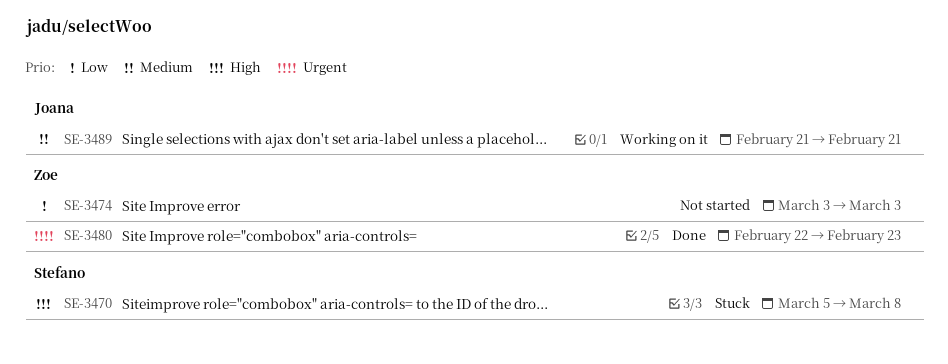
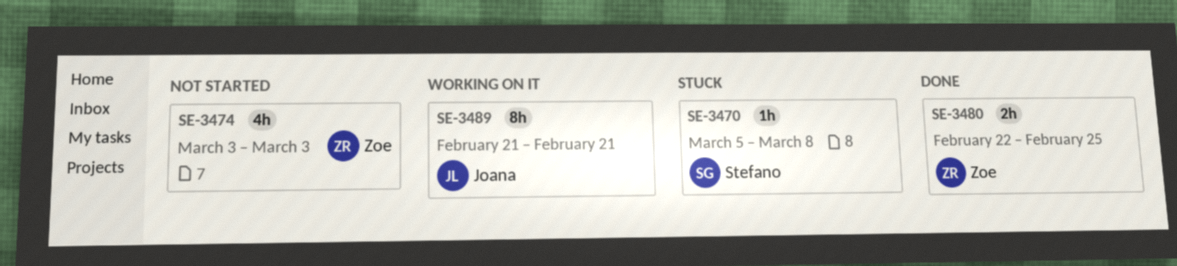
SE-3480, due: Feb 23 -> Feb 25

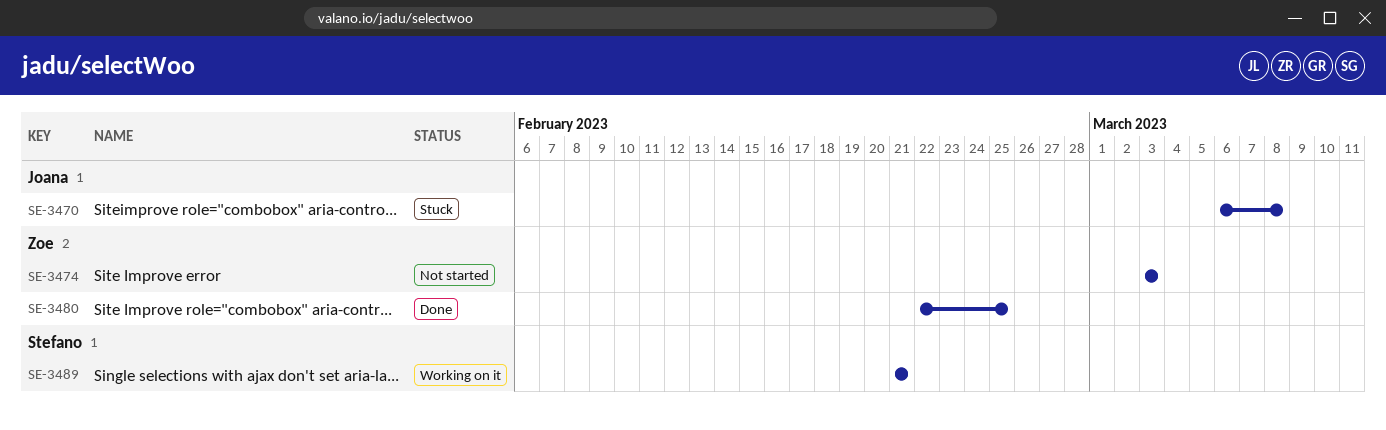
SE-3470, owner: Stefano -> Joana
SE-3470, start: Mar 5 -> Mar 6
SE-3489, owner: Joana -> Stefano

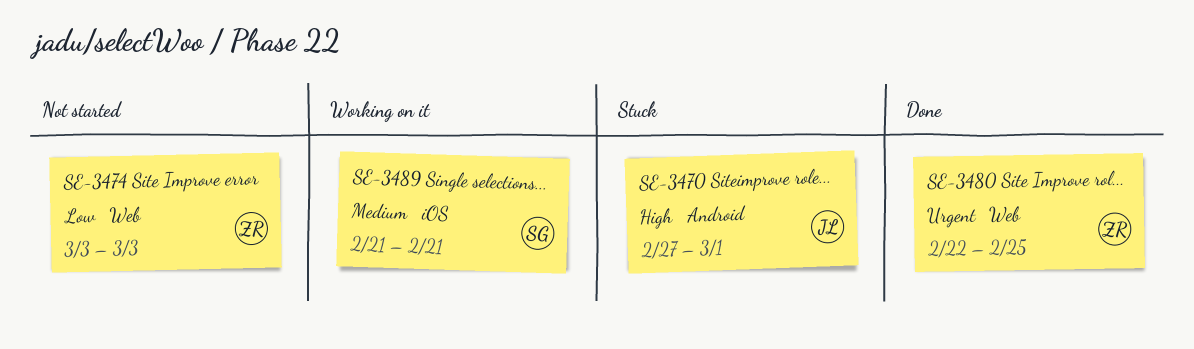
SE-3470, start: Mar 6 -> Feb 27
SE-3470, due: Mar 8 -> Mar 1

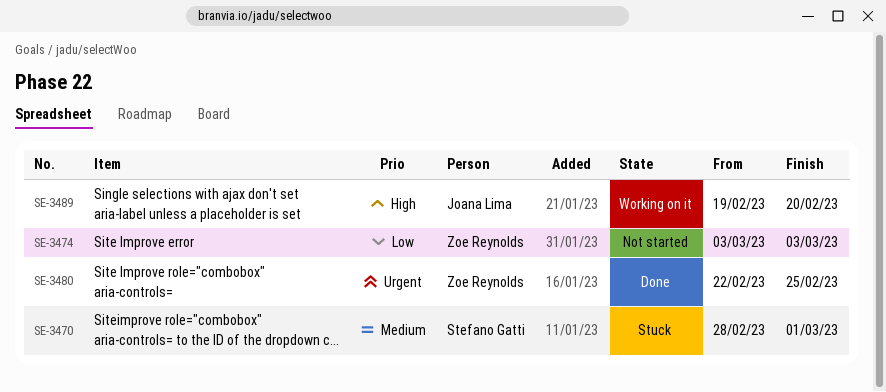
SE-3470, owner: Joana Lima -> Stefano Gatti
SE-3470, priority: High -> Medium
SE-3470, start: Feb 27 -> Feb 28
SE-3489, owner: Stefano Gatti -> Joana Lima
SE-3489, priority: Medium -> High
SE-3489, start: Feb 21 -> Feb 19
SE-3489, due: Feb 21 -> Feb 20

